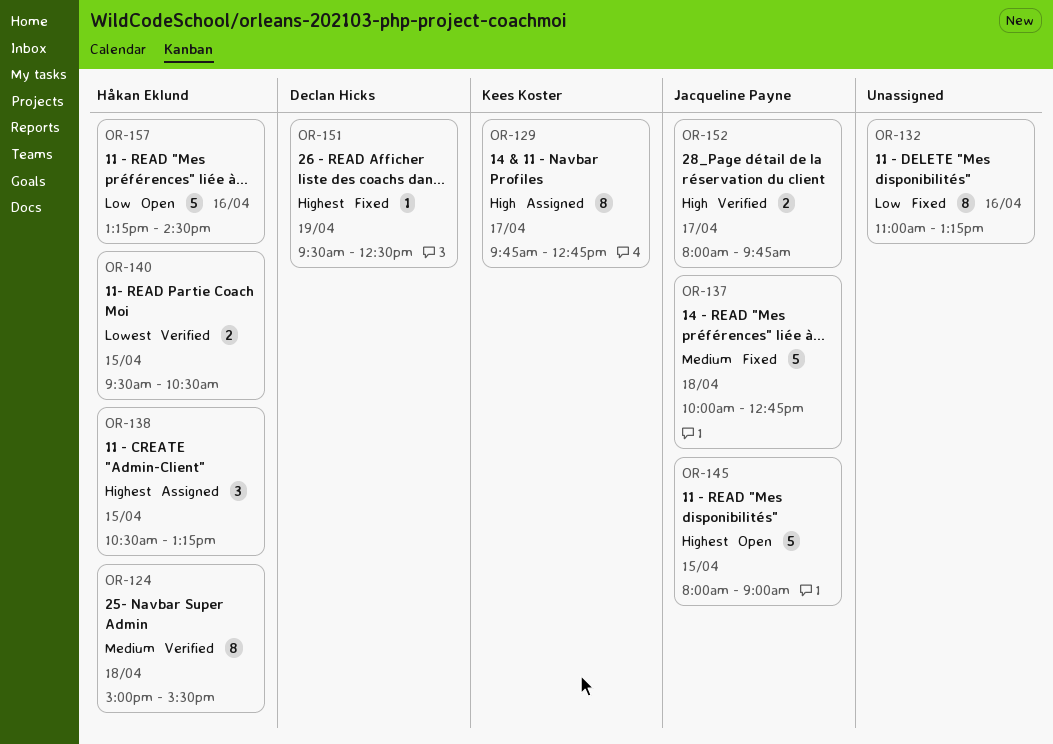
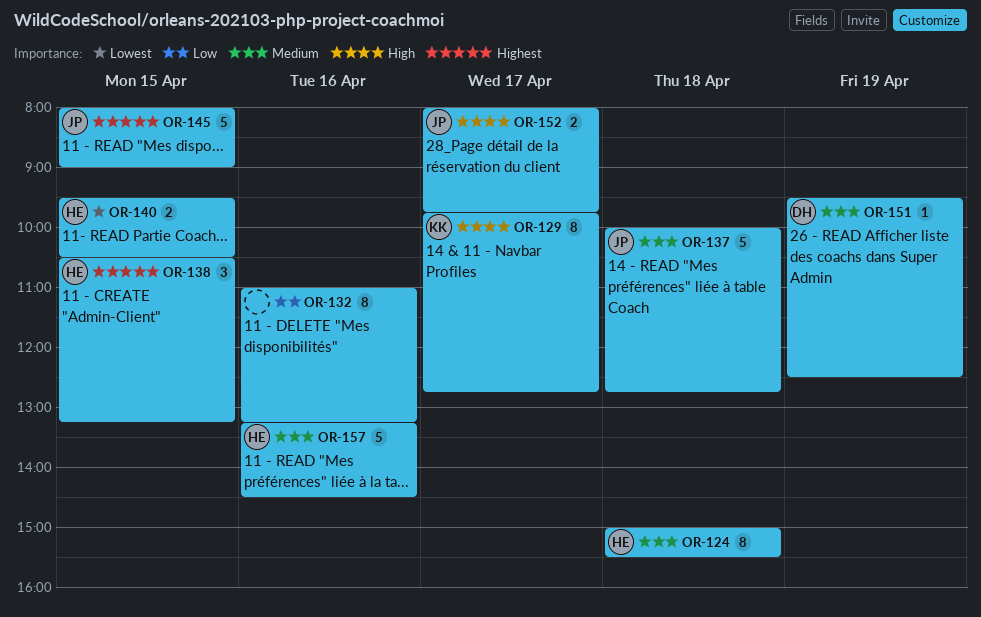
OR-151, priority: Highest -> Medium
OR-157, priority: Low -> Medium

